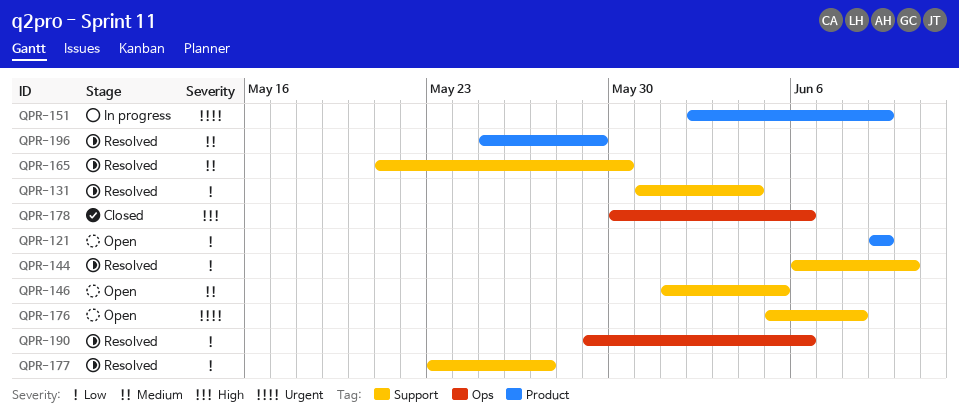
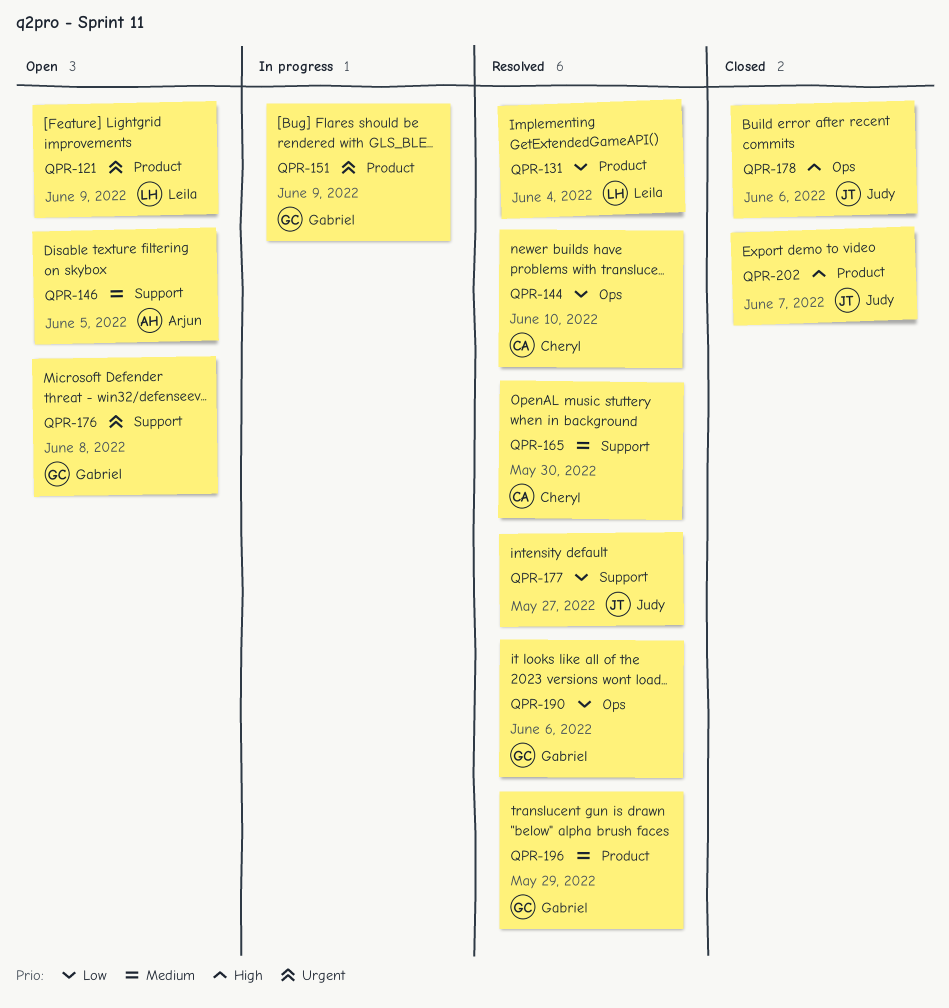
QPR-121, priority: Low -> Urgent
QPR-131, label: Support -> Product
QPR-144, label: Support -> Ops
QPR-202: none -> present

